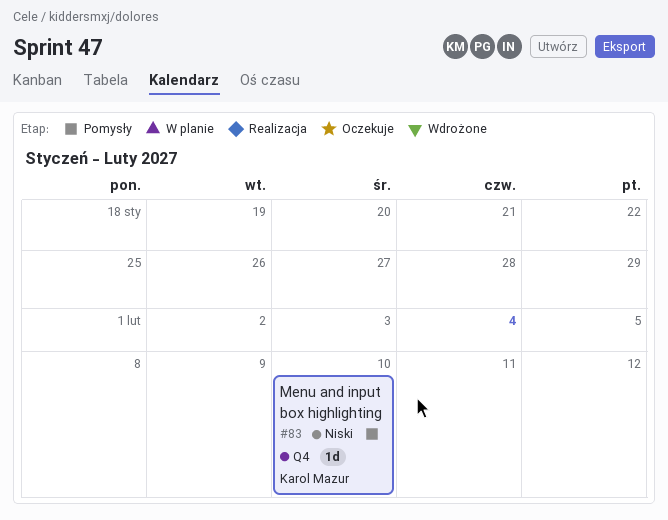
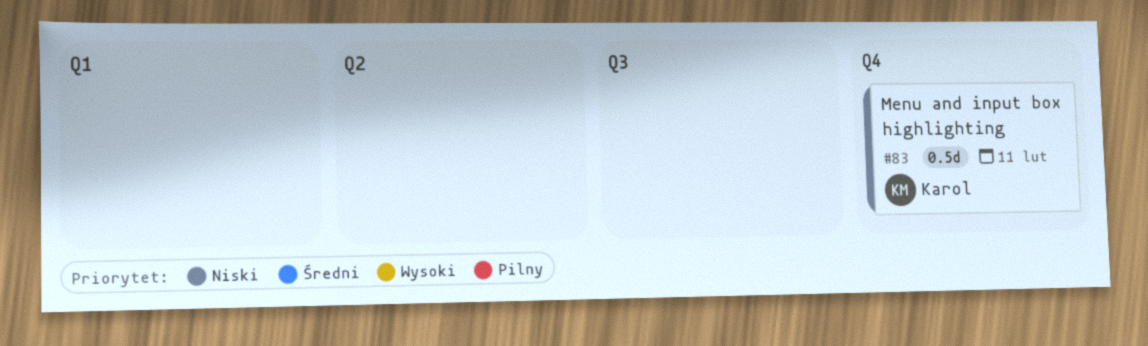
#83, estimate: 1d -> 0.5d
#83, due: Feb 10 -> Feb 11

